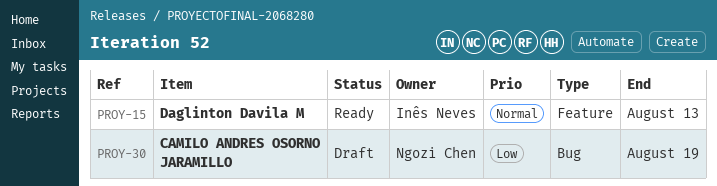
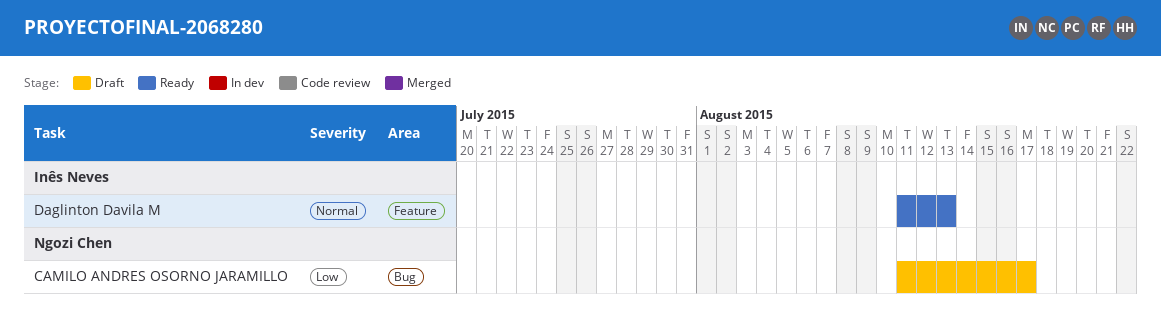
CAMILO ANDRES OSORNO JARAMILLO, due: Aug 19 -> Aug 17

